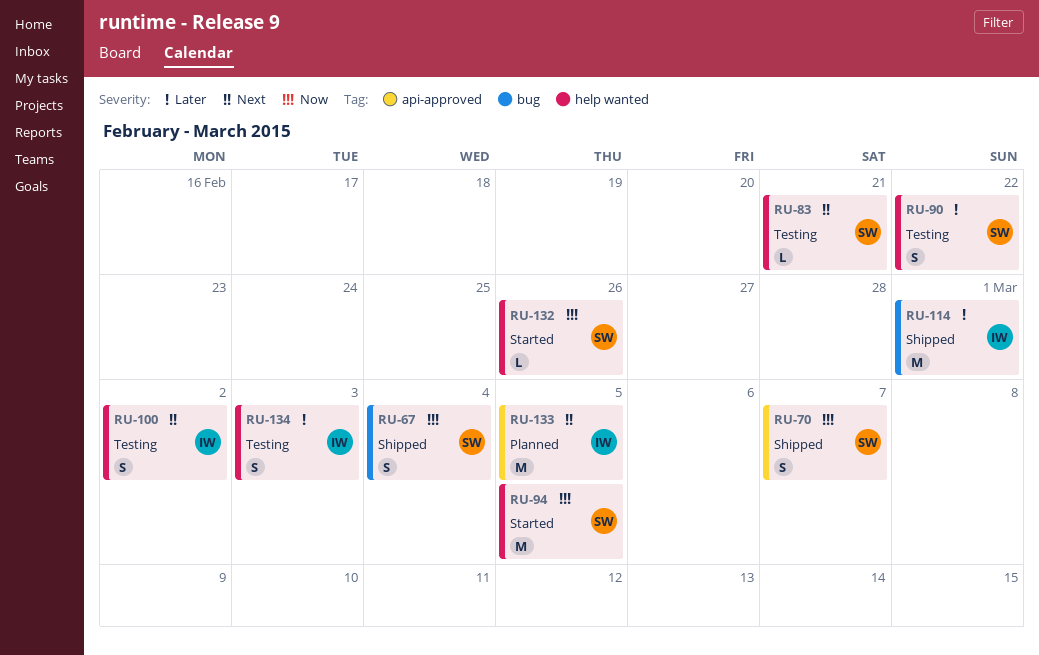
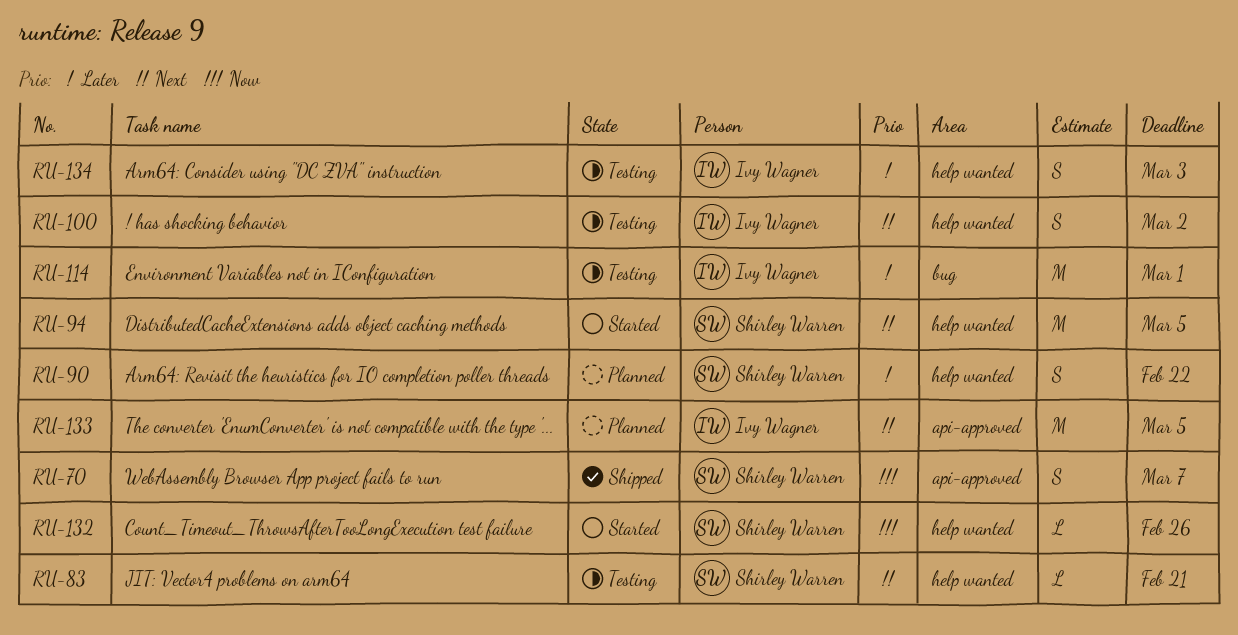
RU-67: present -> none
RU-90, status: Testing -> Planned
RU-94, priority: Now -> Next
RU-114, status: Shipped -> Testing

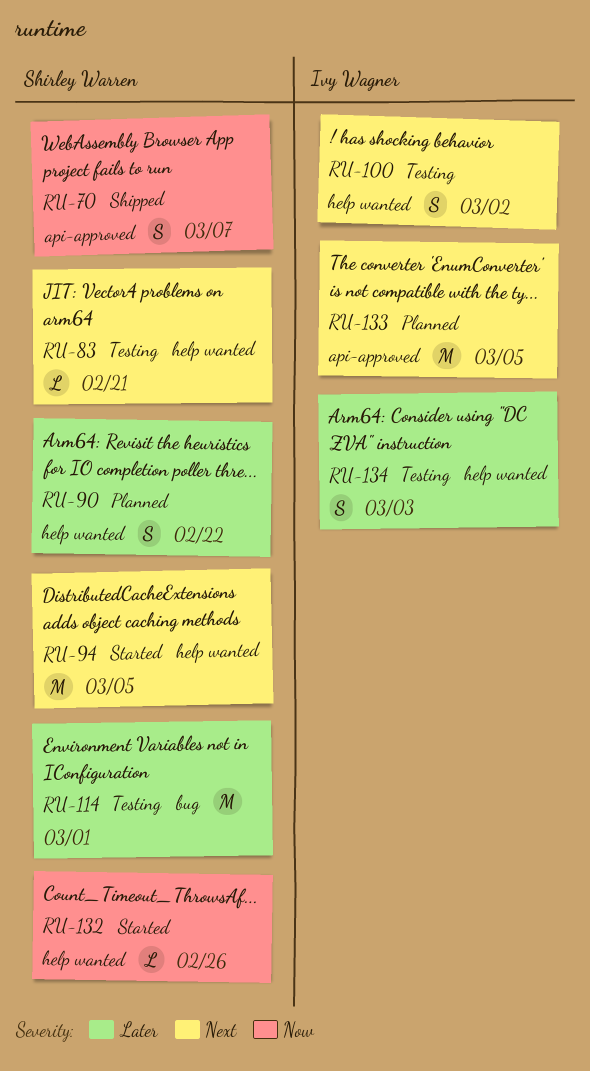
RU-114, owner: Ivy Wagner -> Shirley Warren

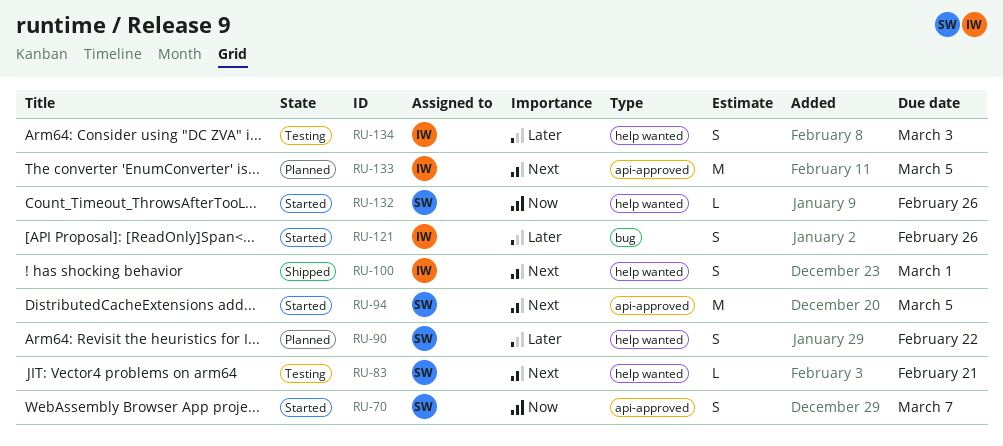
RU-70, status: Shipped -> Started
RU-94, label: help wanted -> api-approved
RU-100, status: Testing -> Shipped
RU-100, due: Mar 2 -> Mar 1
RU-114: present -> none
RU-121: none -> present

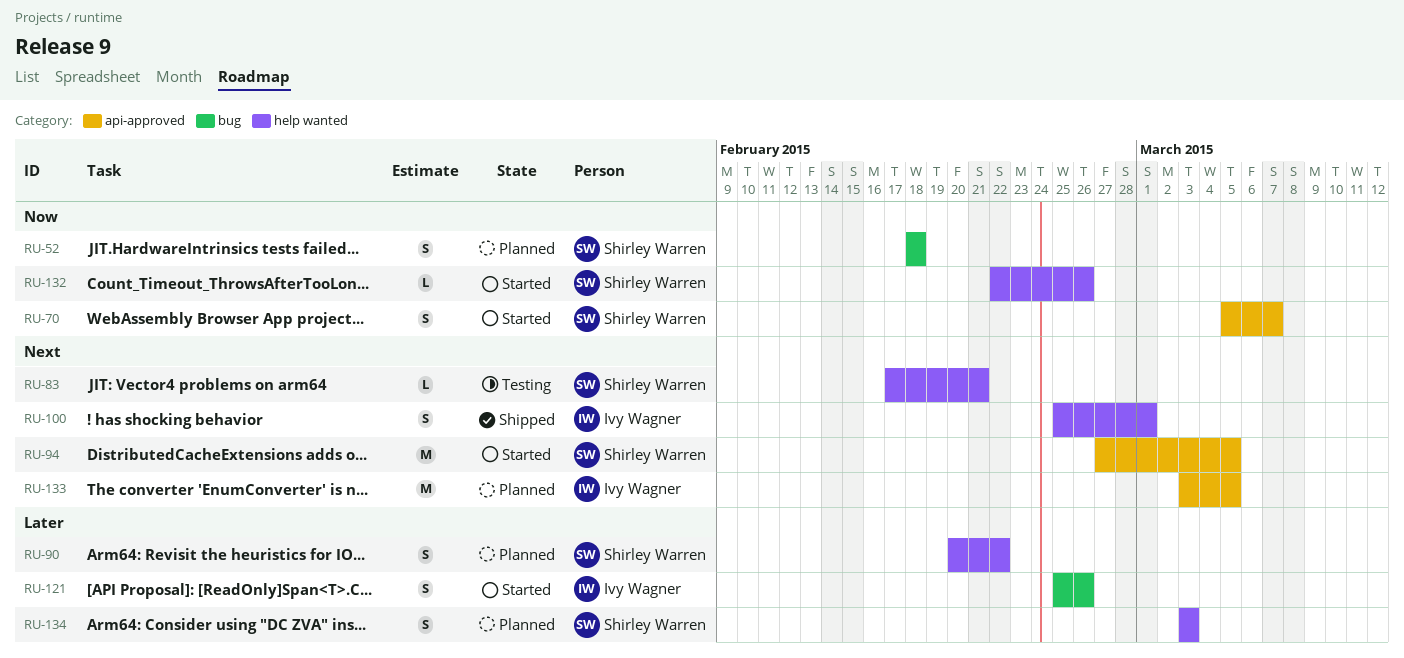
RU-52: none -> present
RU-134, status: Testing -> Planned
RU-134, owner: Ivy Wagner -> Shirley Warren

